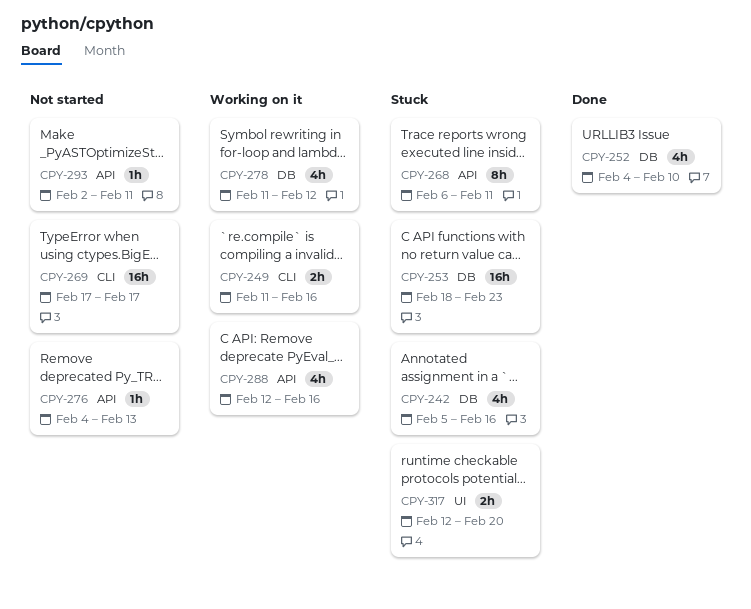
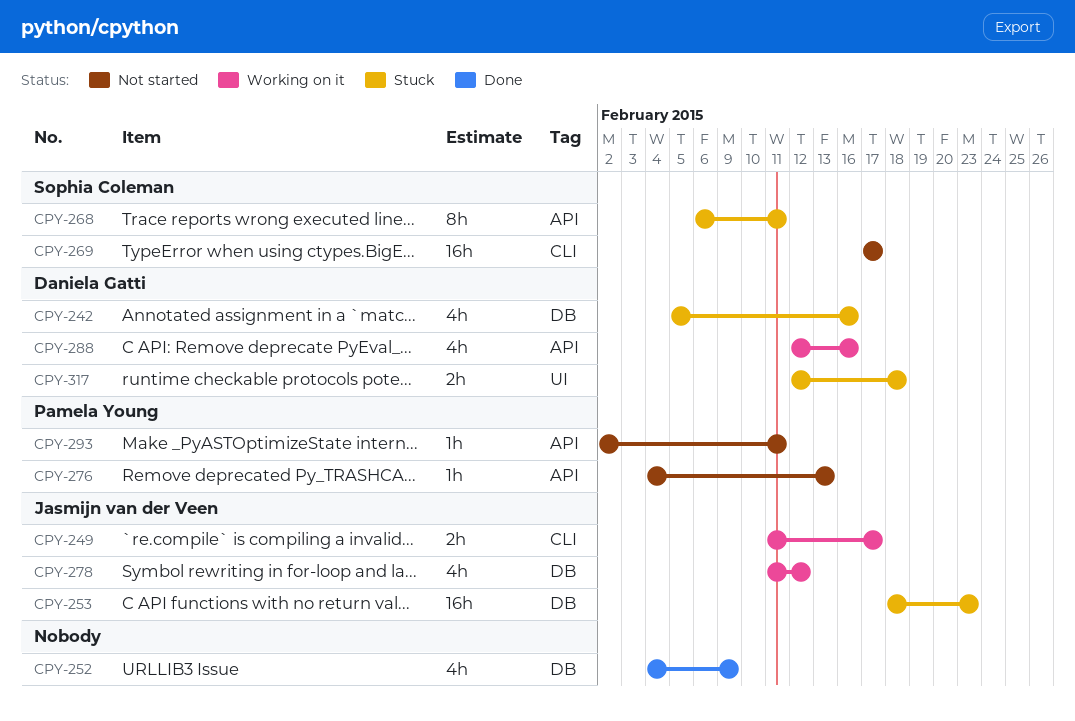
CPY-249, due: Feb 16 -> Feb 17
CPY-252, due: Feb 10 -> Feb 9
CPY-317, due: Feb 20 -> Feb 18

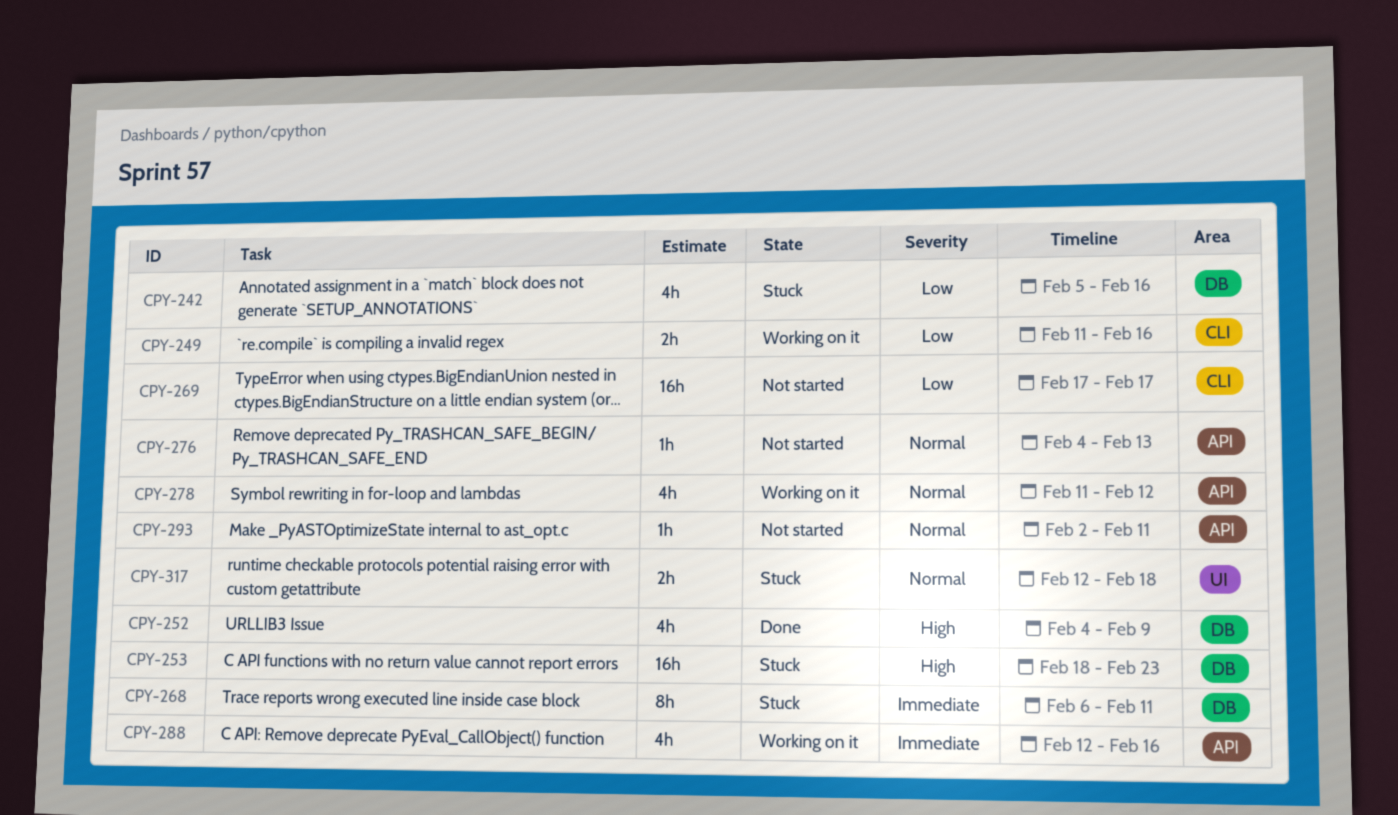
CPY-249, due: Feb 17 -> Feb 16
CPY-268, label: API -> DB
CPY-278, label: DB -> API

